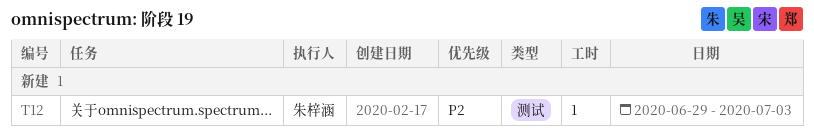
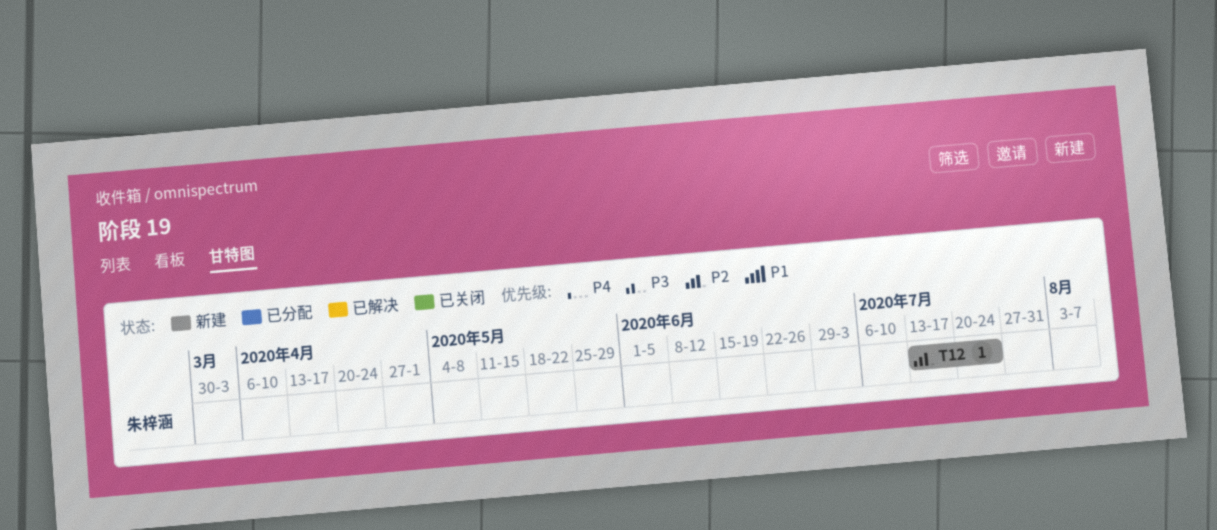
T12, start: Jun 29 -> Jul 13
T12, due: Jul 3 -> Jul 24

